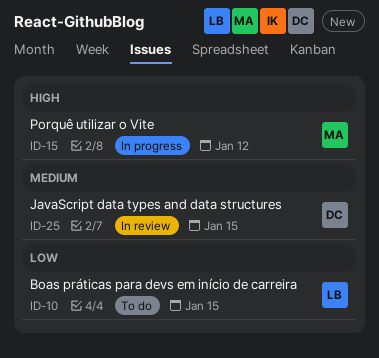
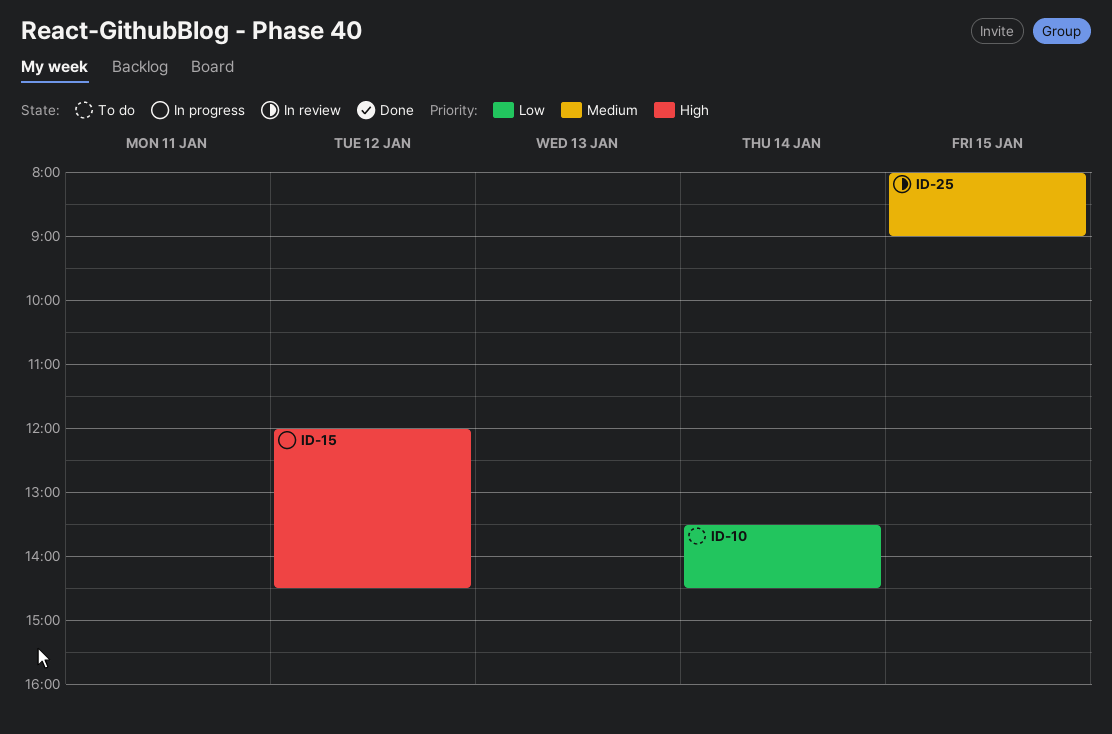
ID-10, day: Jan 15 -> Jan 14

